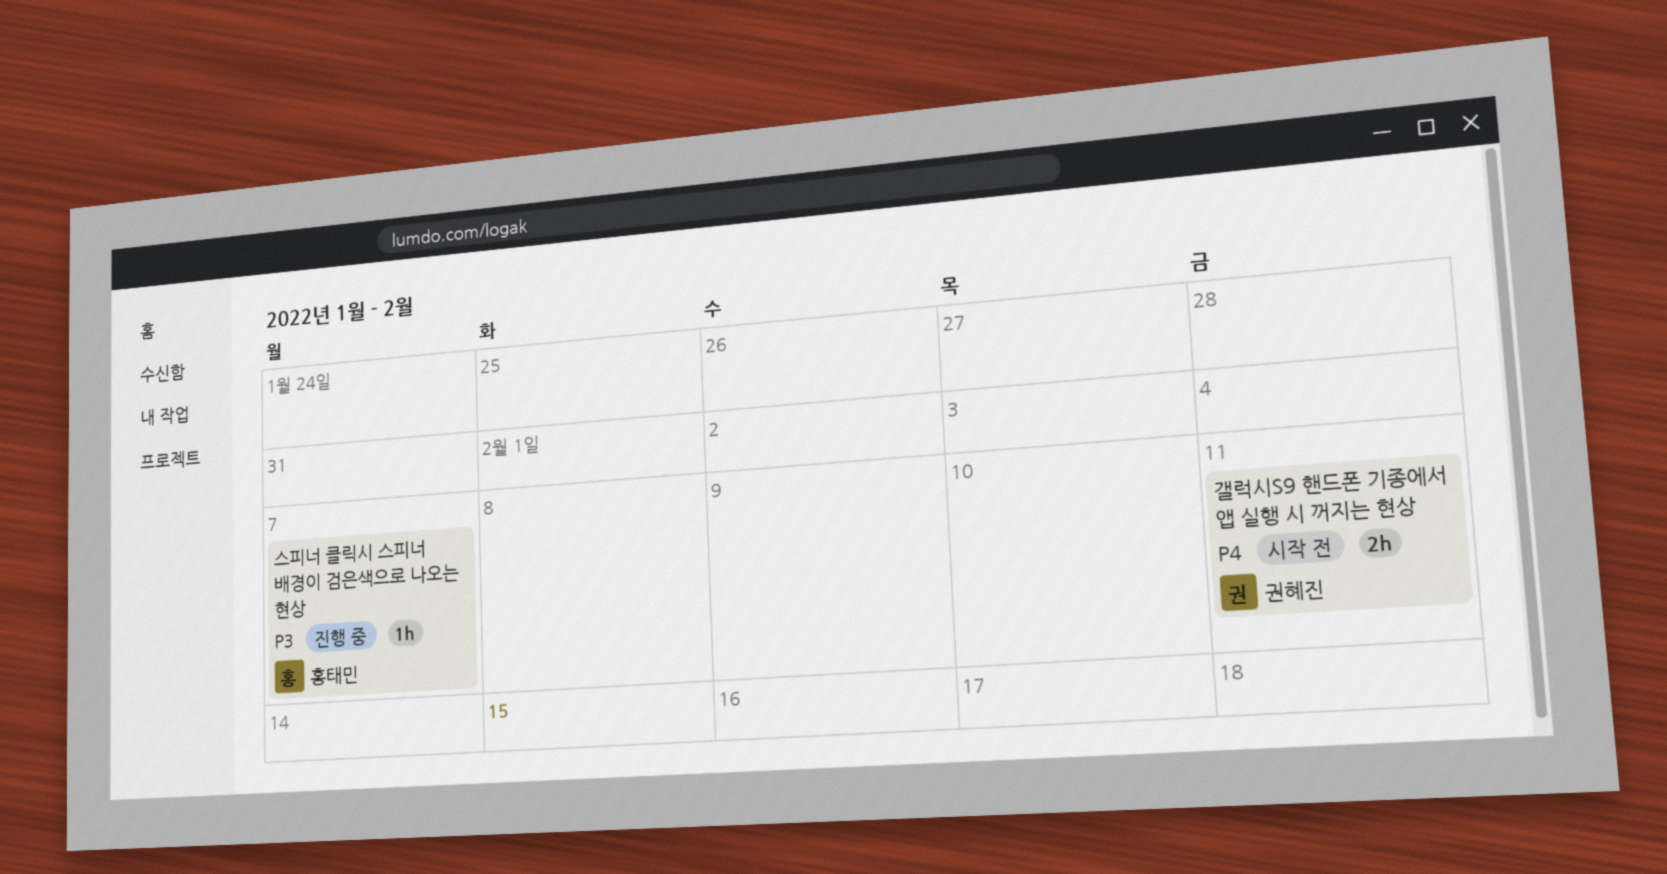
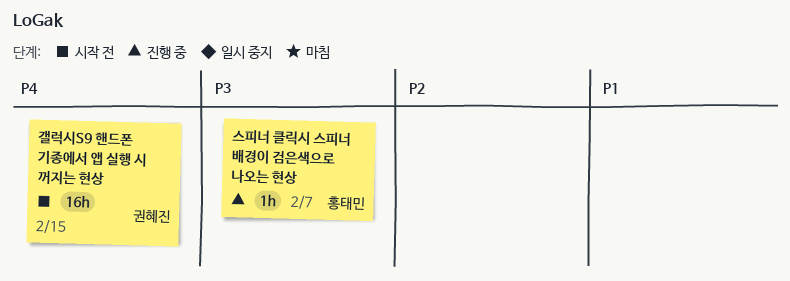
갤럭시S9 핸드폰 기종에서 앱 실행 시 꺼지는 현상, estimate: 2h -> 16h
갤럭시S9 핸드폰 기종에서 앱 실행 시 꺼지는 현상, due: Feb 11 -> Feb 15

